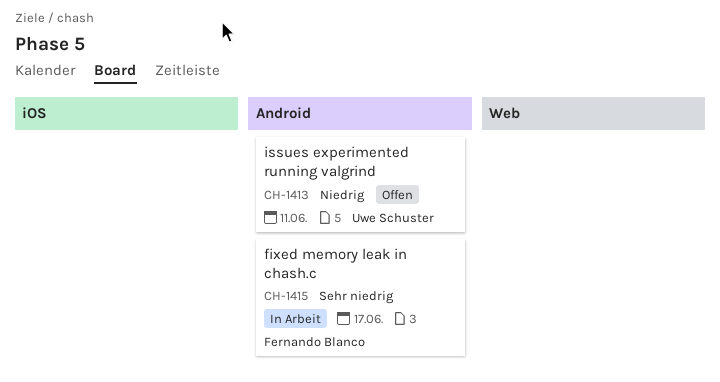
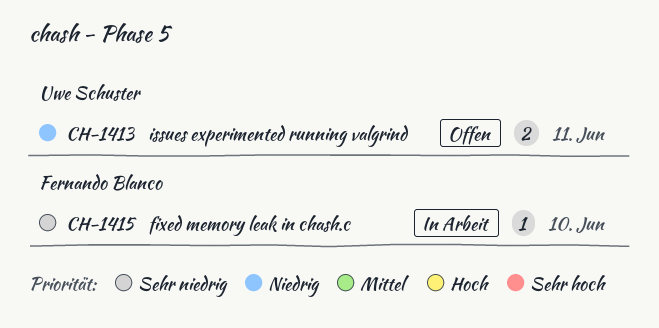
CH-1415, due: Jun 17 -> Jun 10

